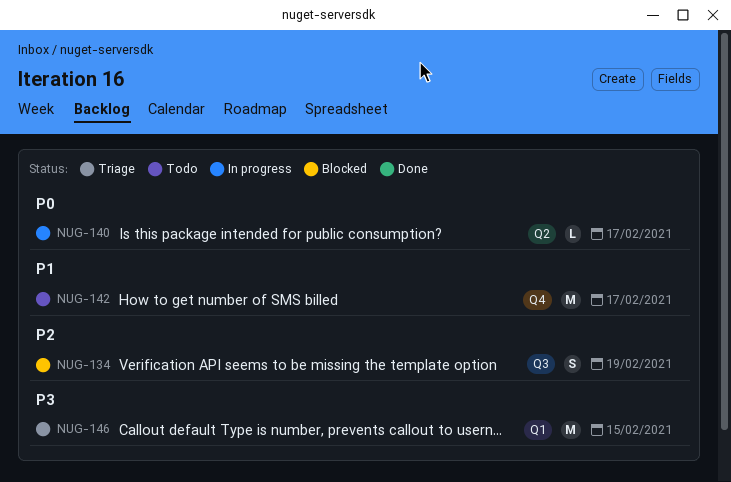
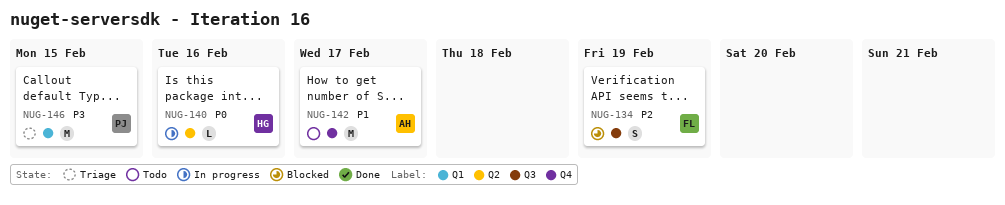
NUG-140, due: Feb 17 -> Feb 16

